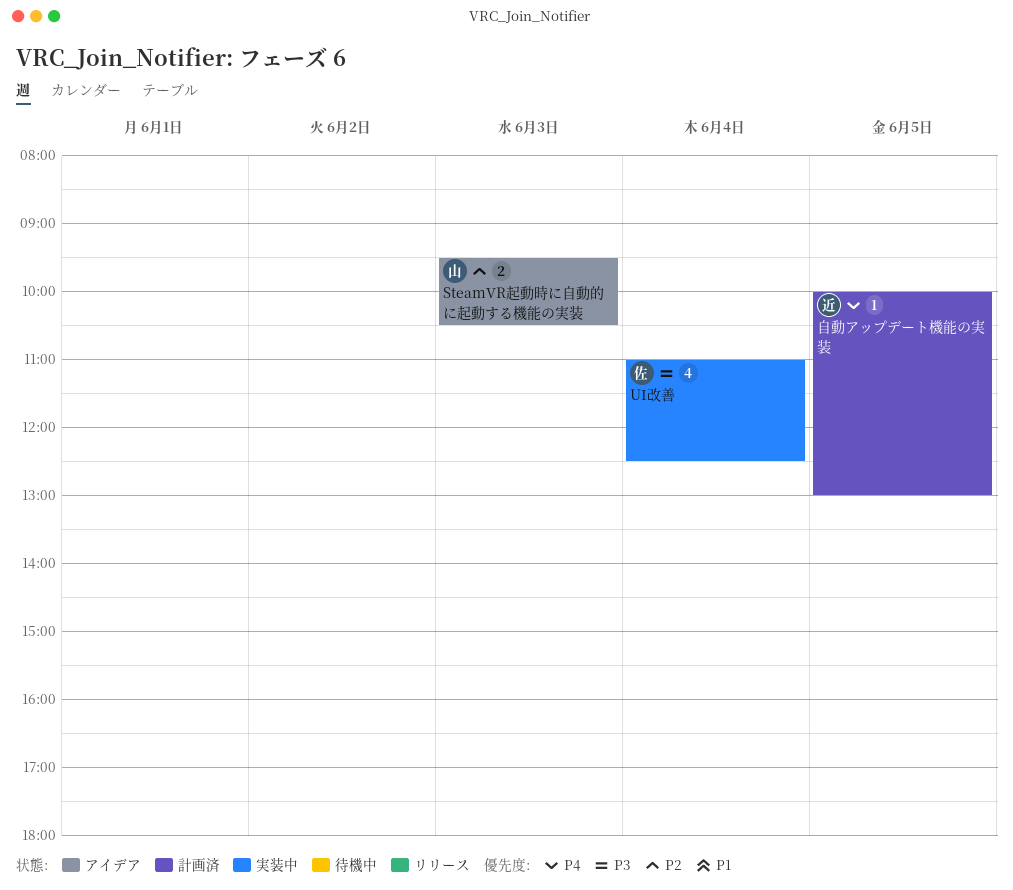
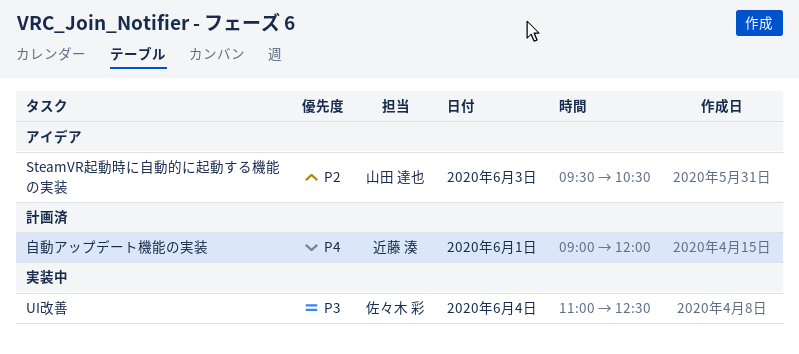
自動アップデート機能の実装, day: Jun 5 -> Jun 1
自動アップデート機能の実装, begins: 10:00 -> 09:00
自動アップデート機能の実装, ends: 13:00 -> 12:00

